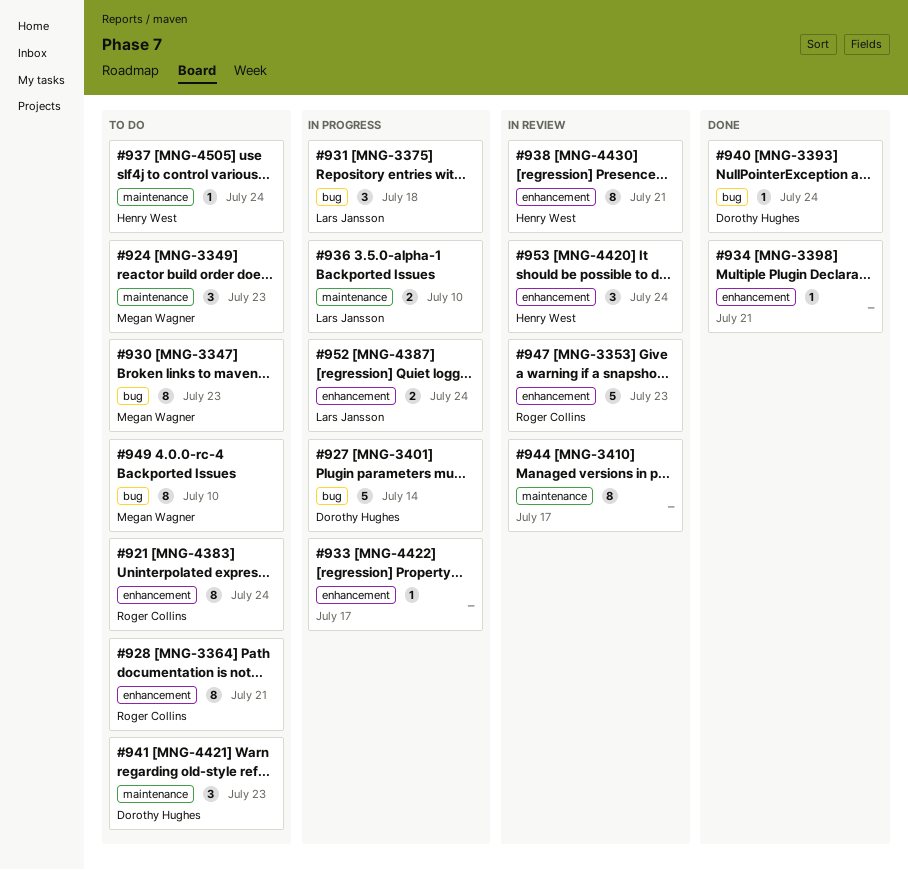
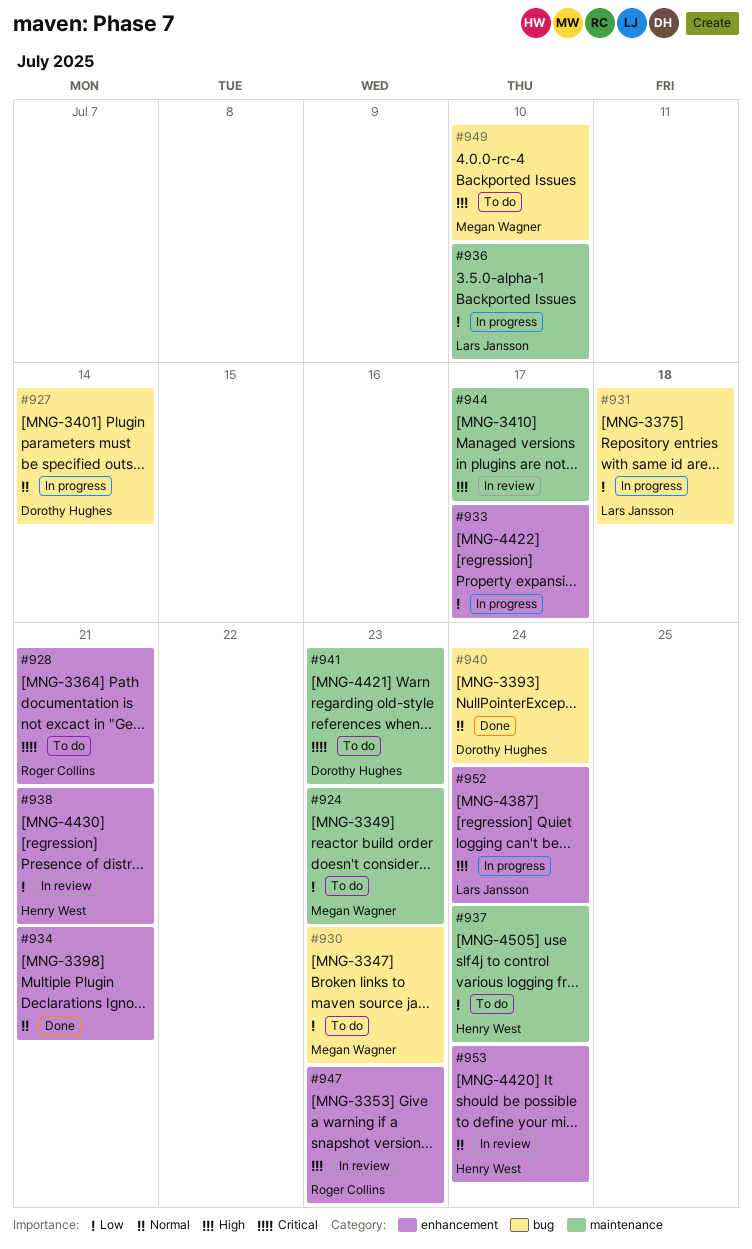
#921: present -> none

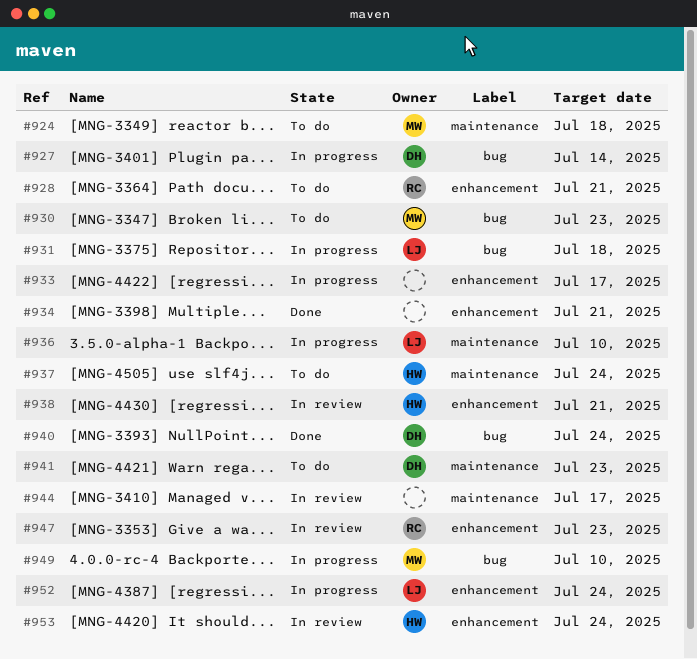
#924, due: Jul 23 -> Jul 18
#949, status: To do -> In progress

